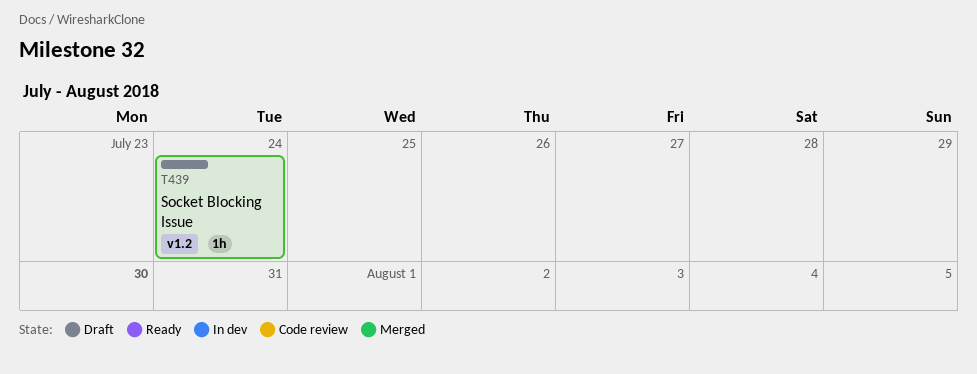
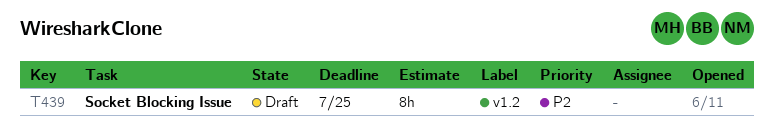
T439, estimate: 1h -> 8h
T439, due: Jul 24 -> Jul 25

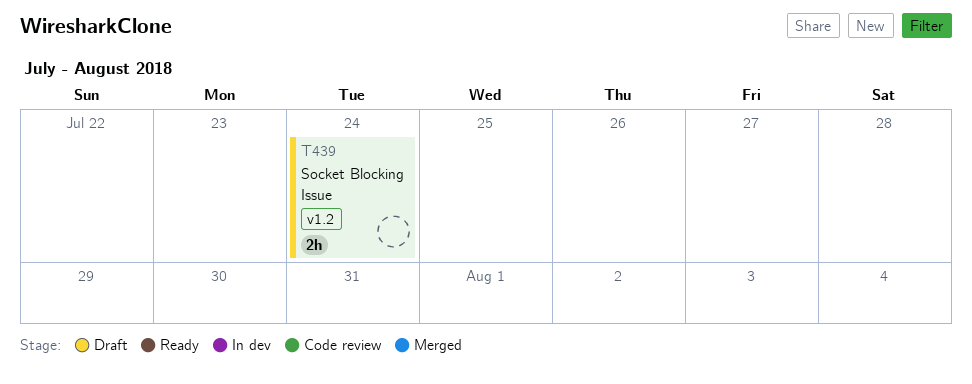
T439, estimate: 8h -> 2h
T439, due: Jul 25 -> Jul 24

